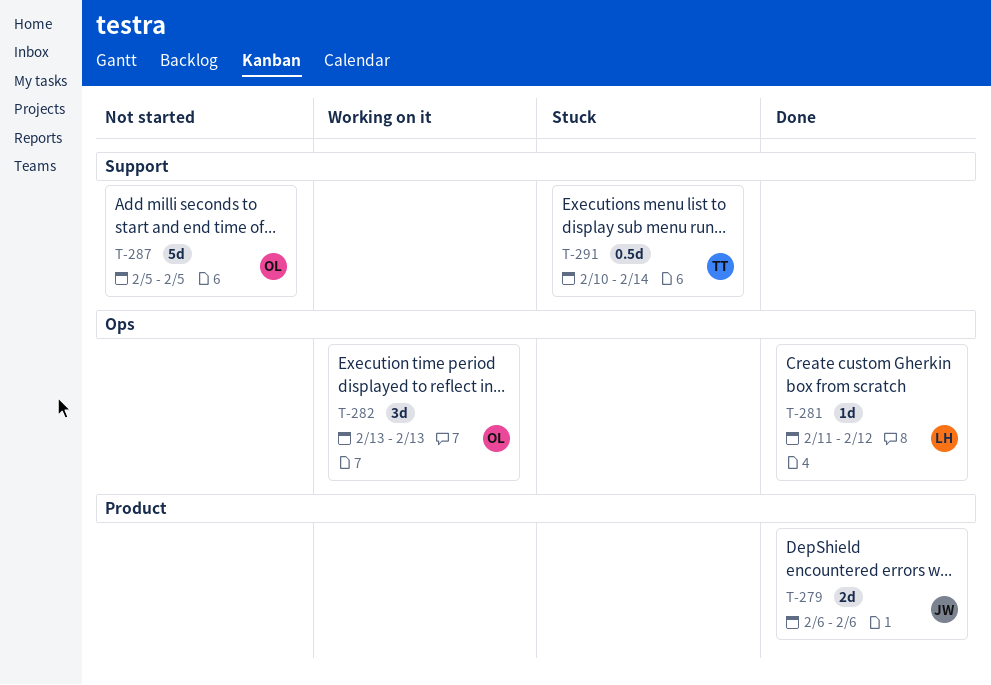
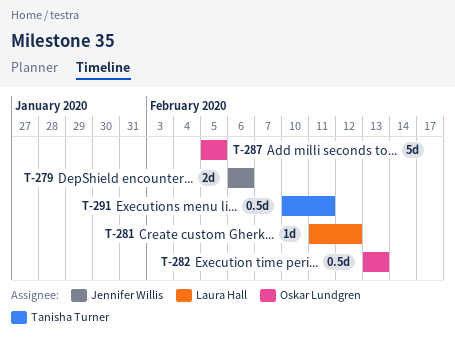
T-282, estimate: 3d -> 0.5d
T-291, due: Feb 14 -> Feb 11

